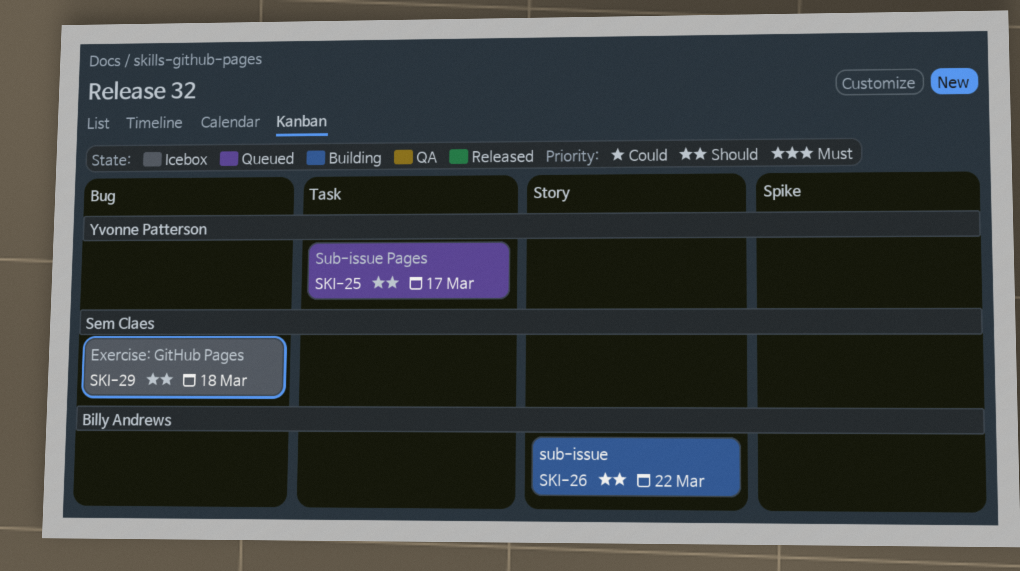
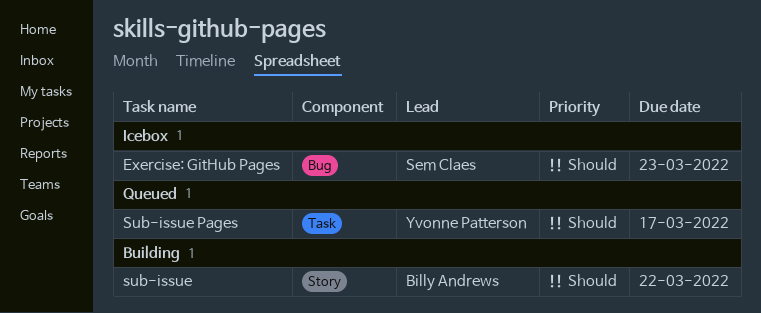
Exercise: GitHub Pages, due: Mar 18 -> Mar 23

